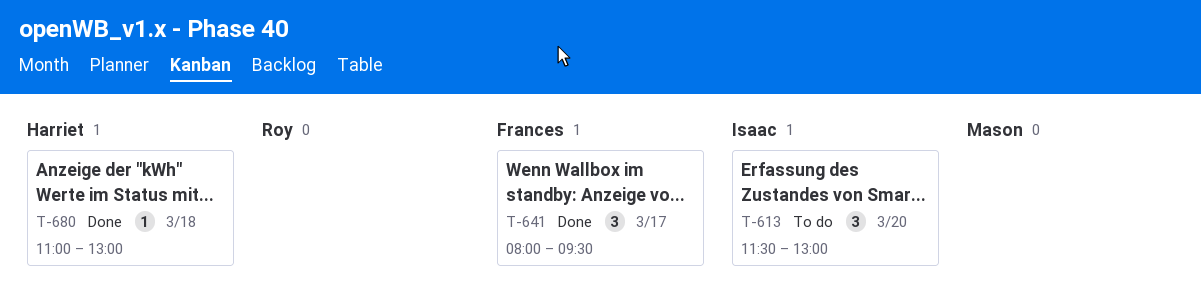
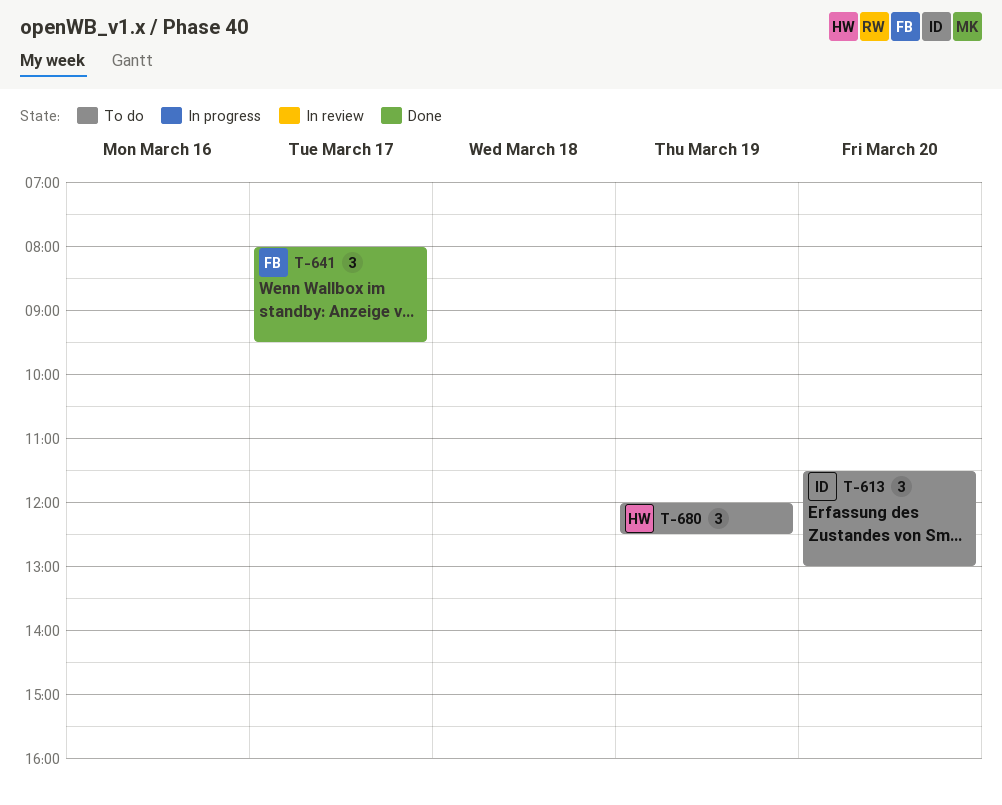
T-680, status: Done -> To do
T-680, estimate: 1 -> 3
T-680, day: Mar 18 -> Mar 19
T-680, begins: 11:00 -> 12:00
T-680, ends: 13:00 -> 12:30

